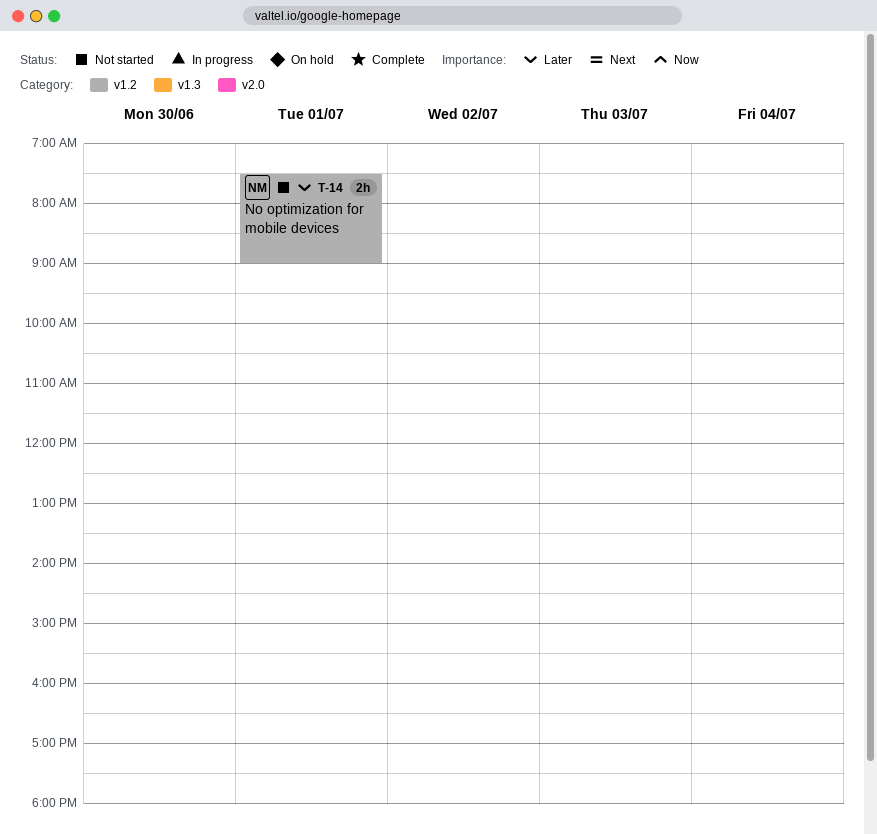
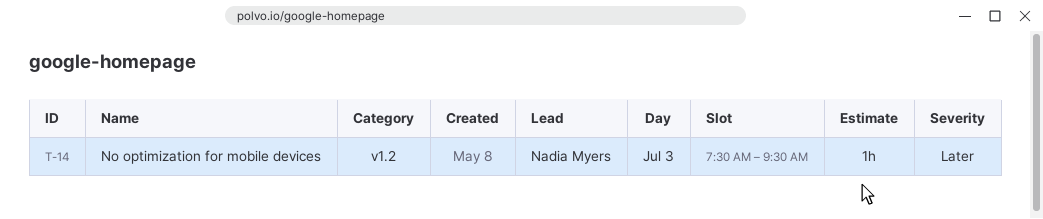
T-14, estimate: 2h -> 1h
T-14, day: Jul 1 -> Jul 3
T-14, ends: 09:00 -> 09:30

